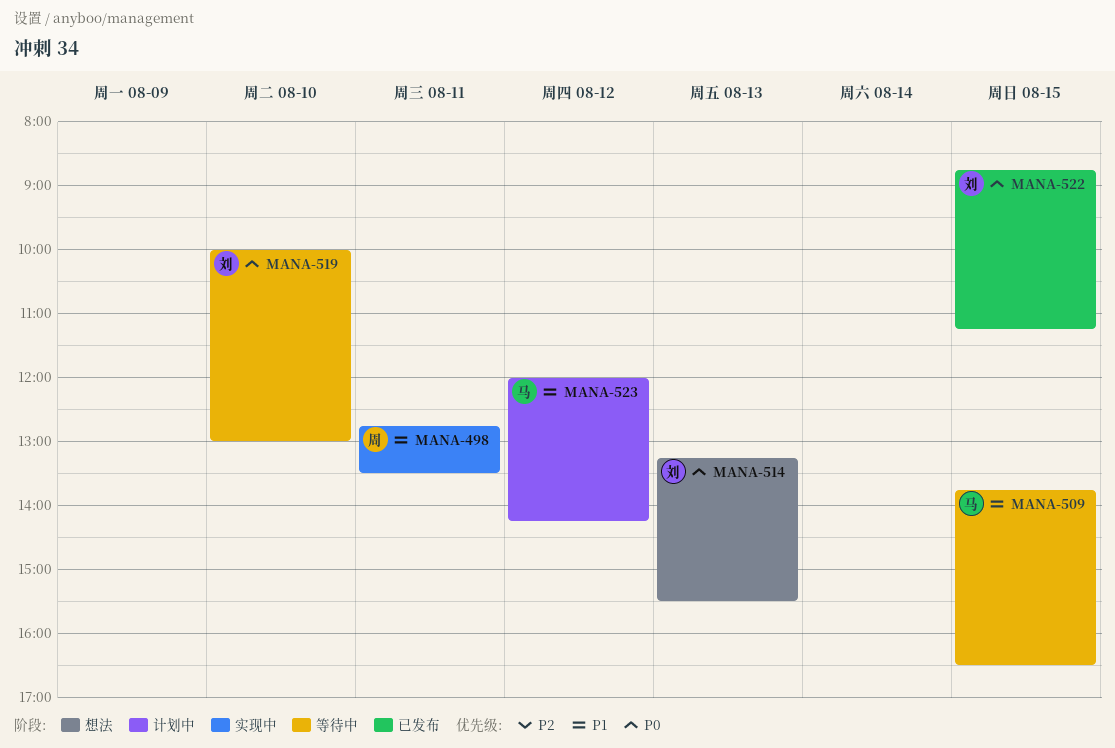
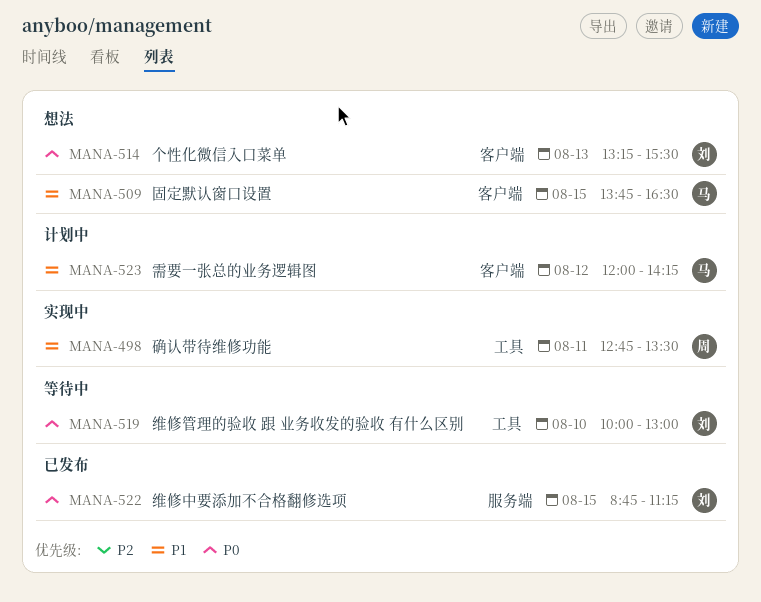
MANA-509, status: 等待中 -> 想法

